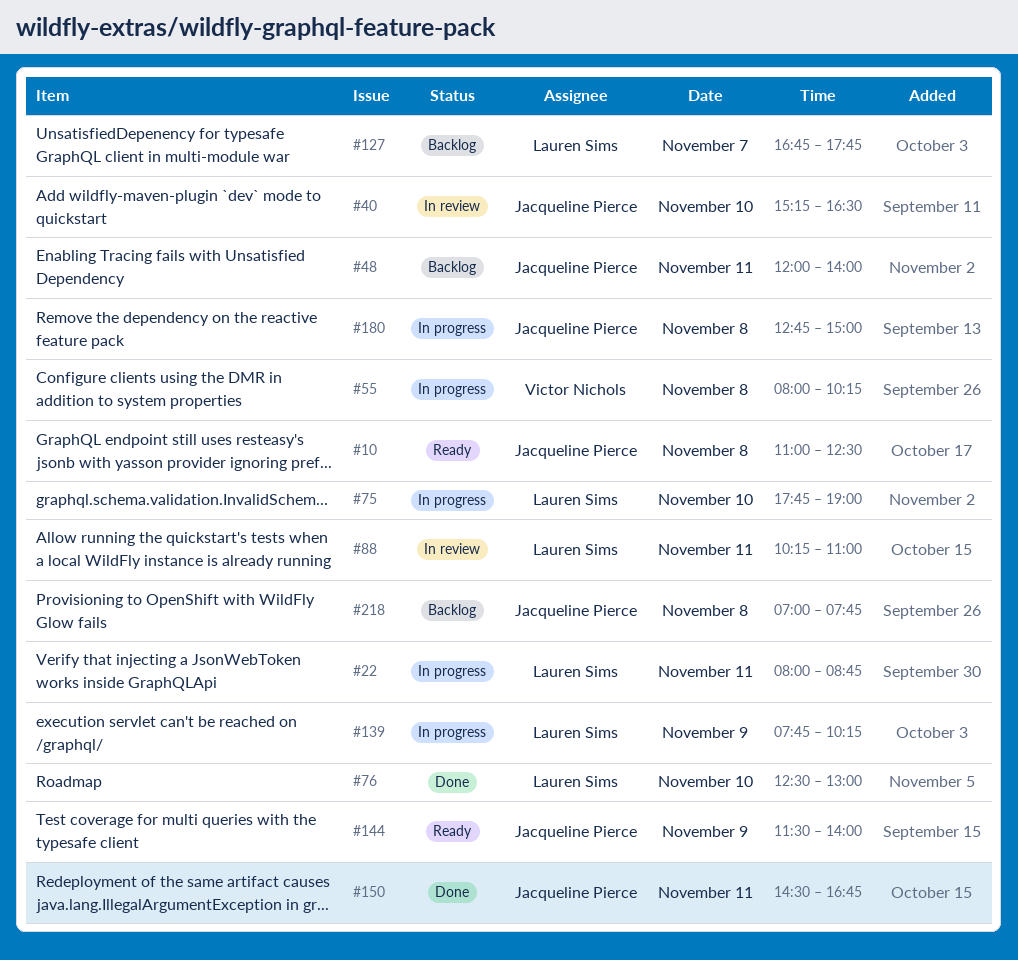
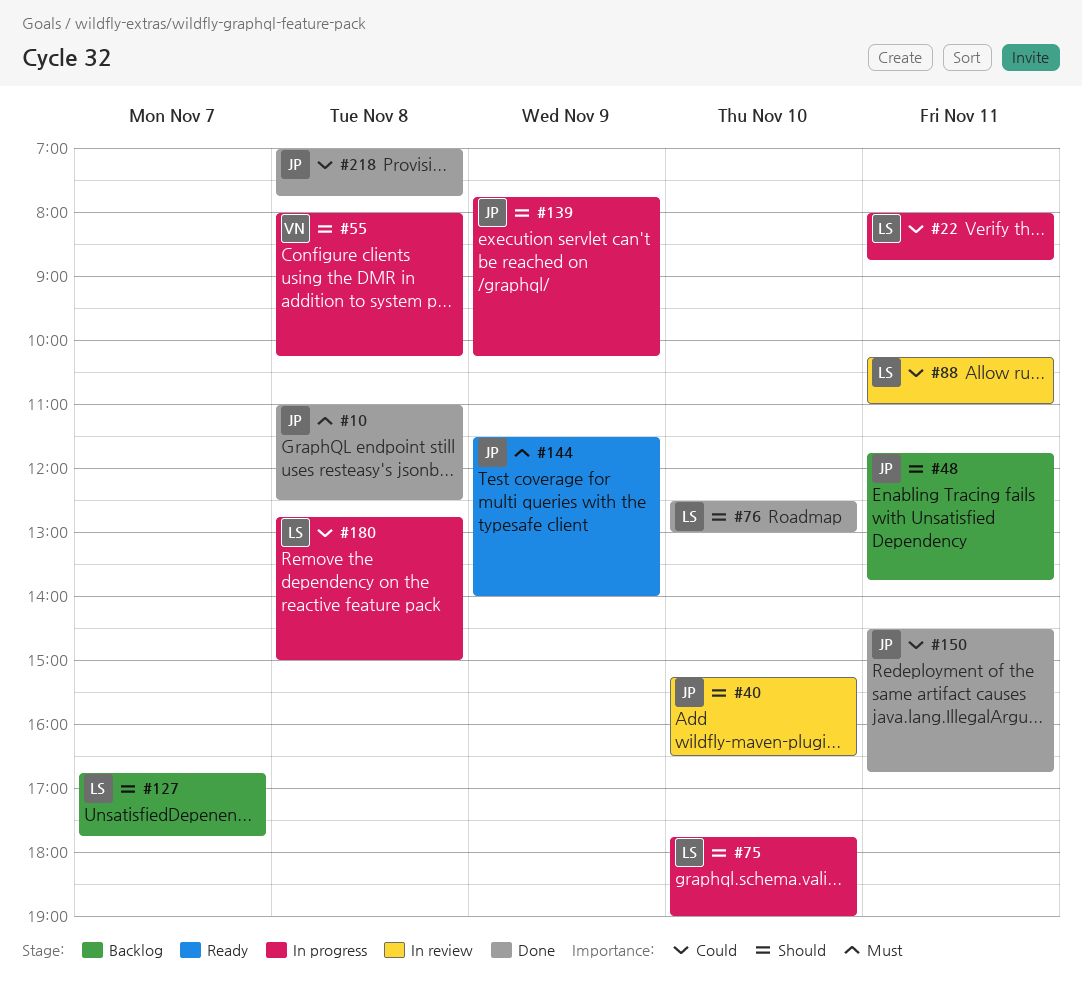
#10, status: Ready -> Done
#48, begins: 12:00 -> 11:45
#48, ends: 14:00 -> 13:45
#139, owner: Lauren Sims -> Jacqueline Pierce
#180, owner: Jacqueline Pierce -> Lauren Sims
#218, status: Backlog -> Done

